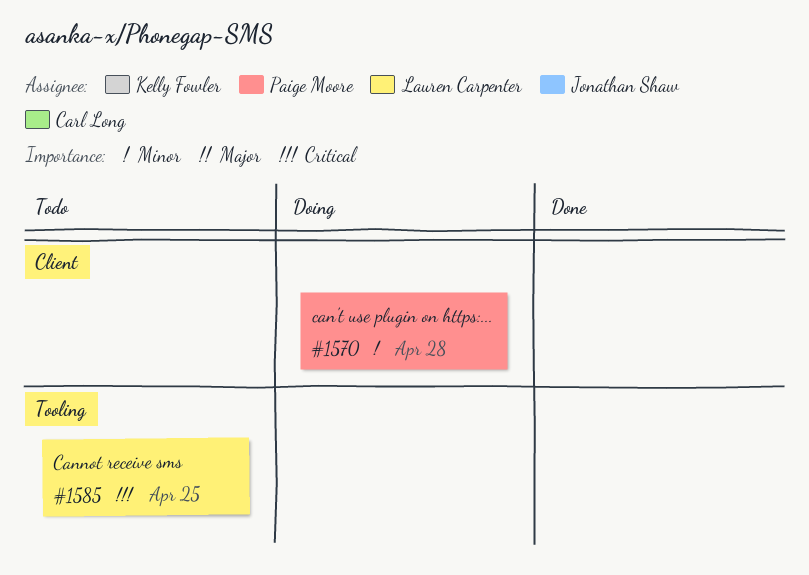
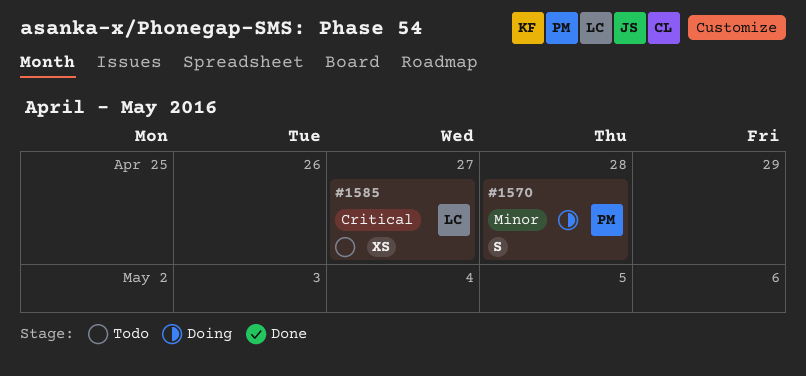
#1585, due: Apr 25 -> Apr 27

